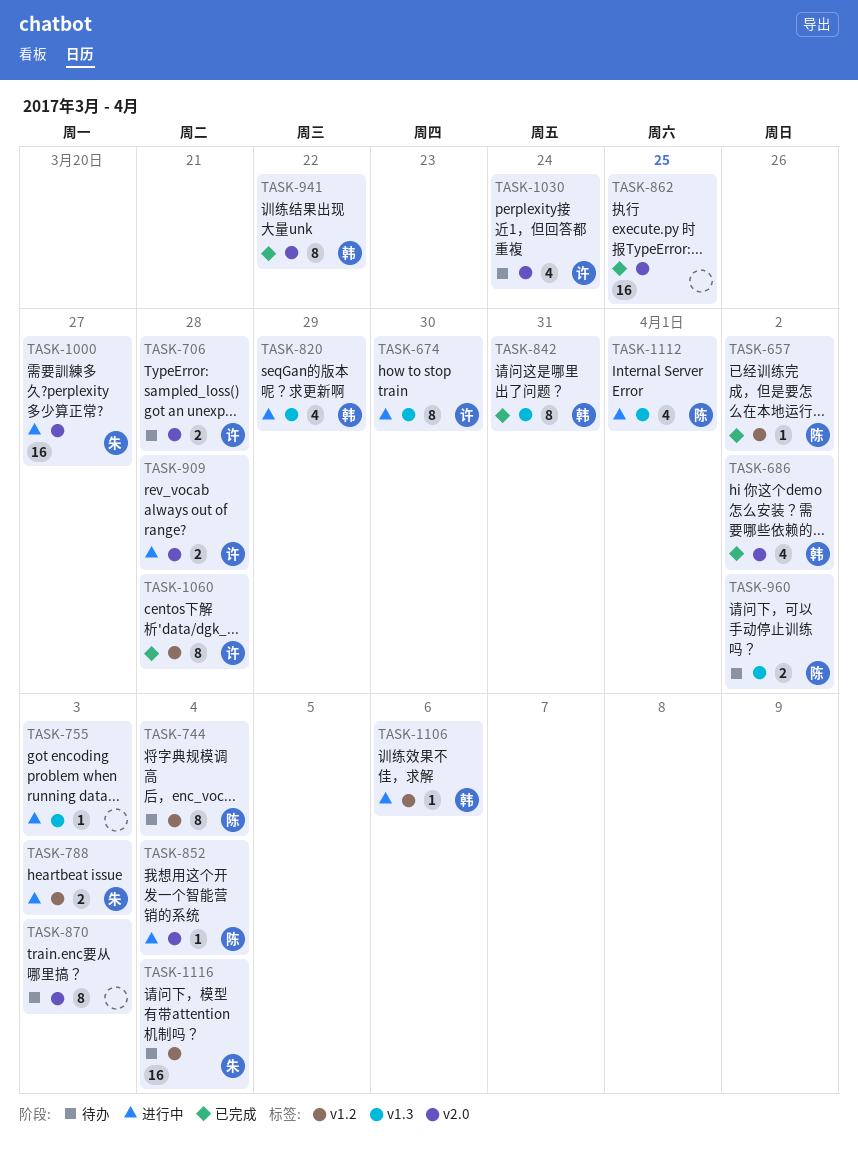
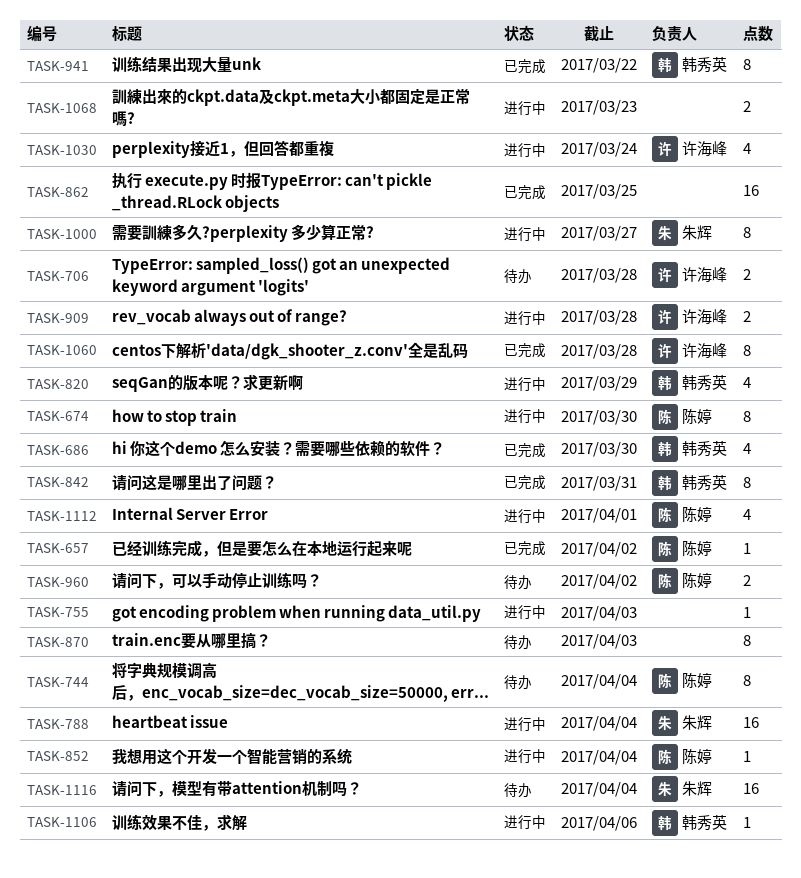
TASK-674, owner: 许海峰 -> 陈婷
TASK-686, due: Apr 2 -> Mar 30
TASK-788, estimate: 2 -> 16
TASK-788, due: Apr 3 -> Apr 4
TASK-1000, estimate: 16 -> 8
TASK-1030, status: 待办 -> 进行中
TASK-1068: none -> present

